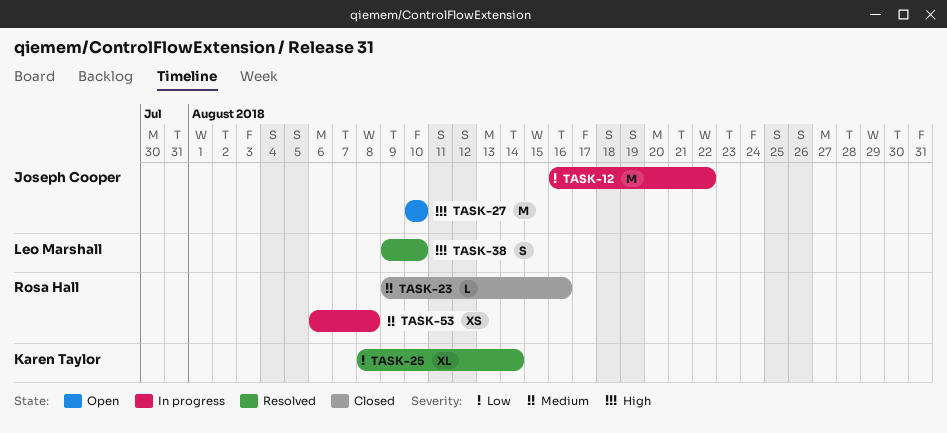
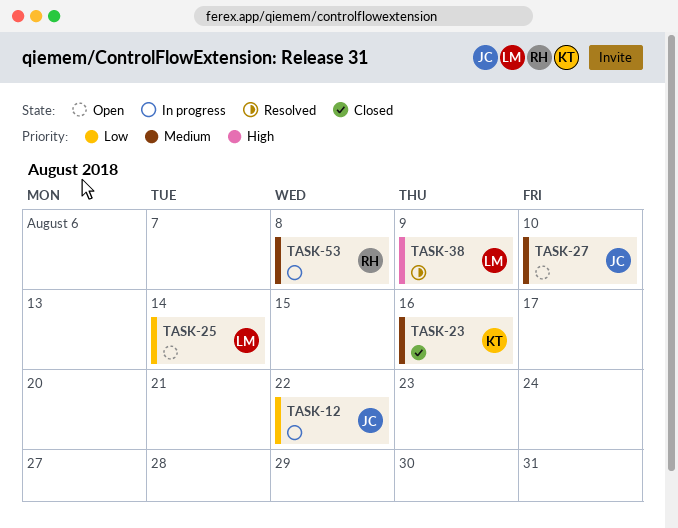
TASK-23, owner: Rosa Hall -> Karen Taylor
TASK-25, status: Resolved -> Open
TASK-25, owner: Karen Taylor -> Leo Marshall
TASK-27, priority: High -> Medium
TASK-38, due: Aug 10 -> Aug 9

